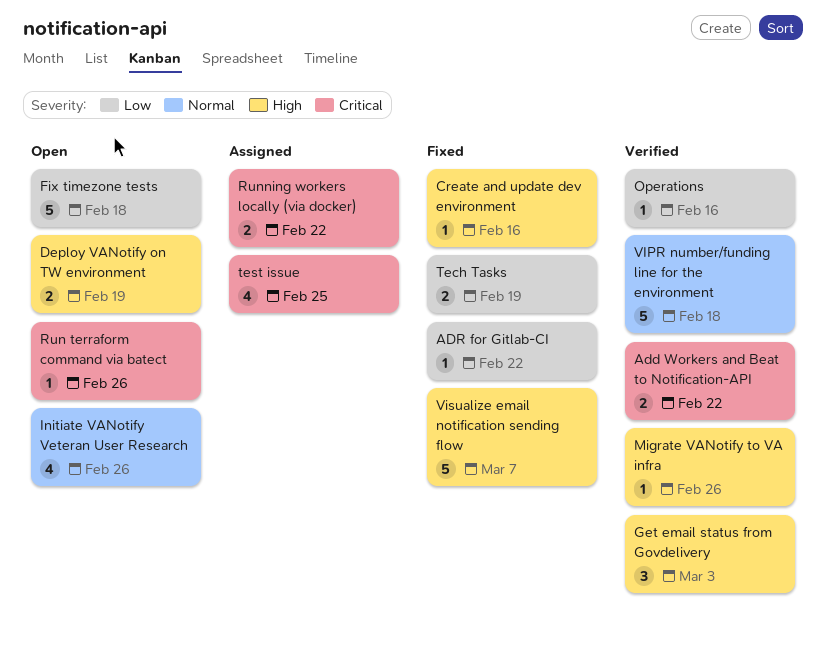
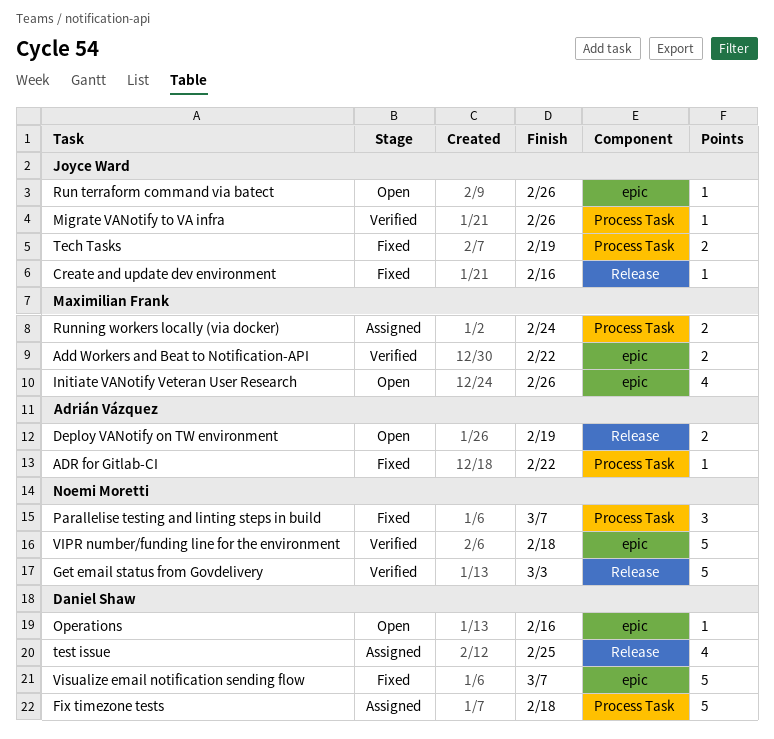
Fix timezone tests, status: Open -> Assigned
Get email status from Govdelivery, estimate: 3 -> 5
Operations, status: Verified -> Open
Parallelise testing and linting steps in build: none -> present
Running workers locally (via docker), due: Feb 22 -> Feb 24

